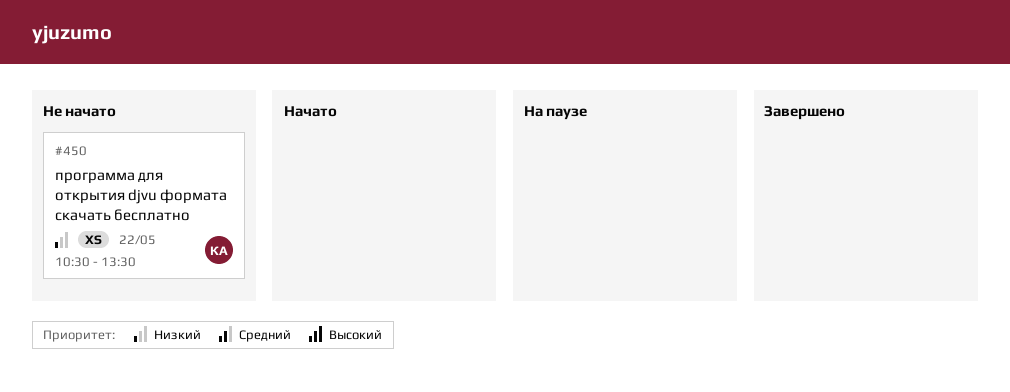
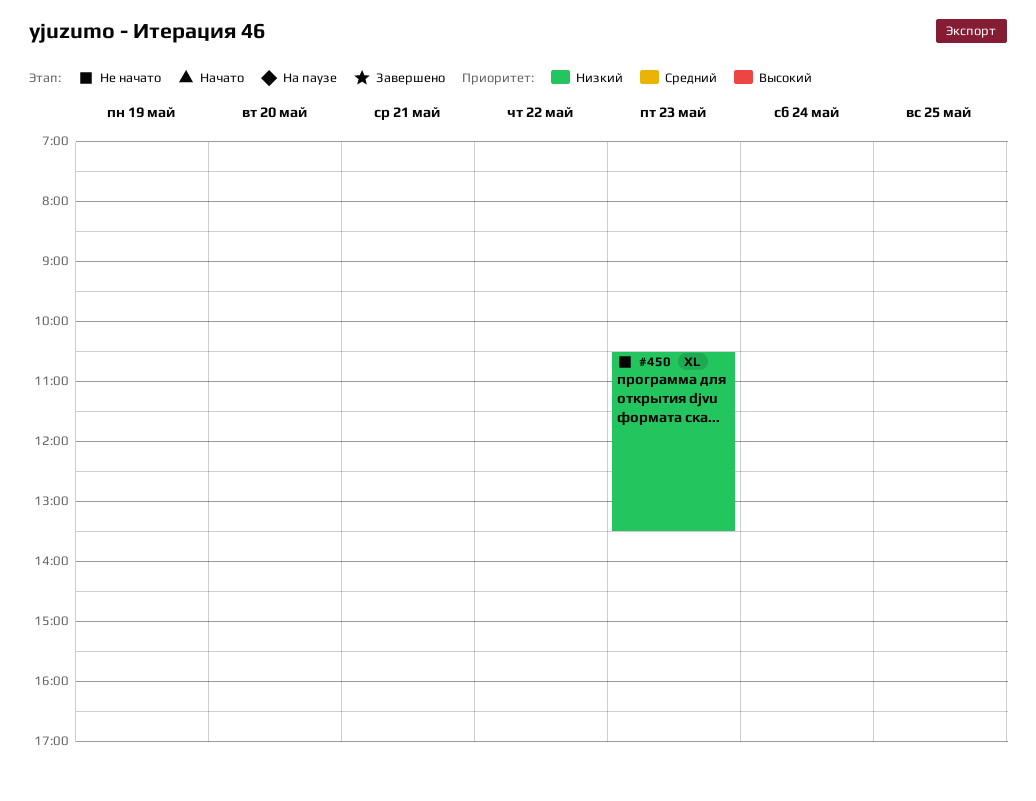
#450, estimate: XS -> XL
#450, day: May 22 -> May 23

